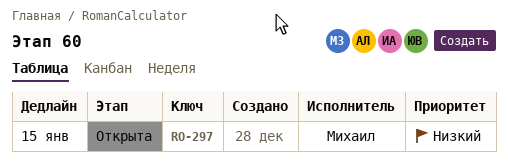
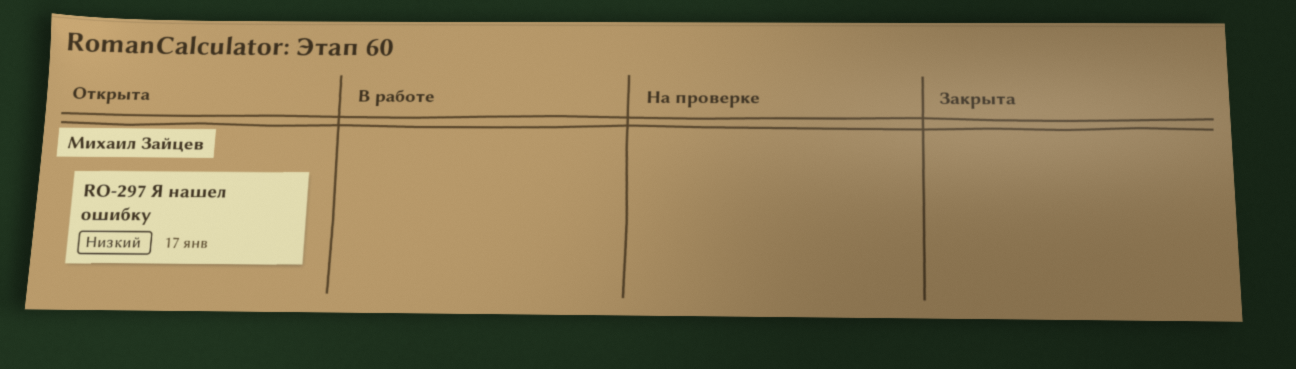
RO-297, due: Jan 15 -> Jan 17

